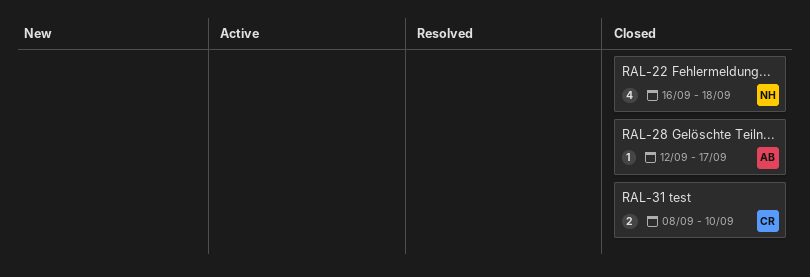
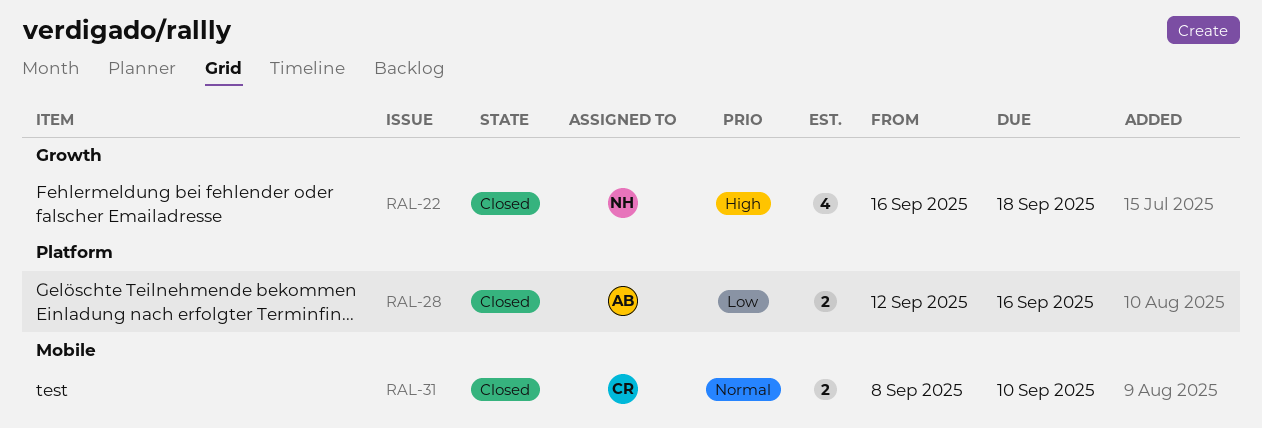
RAL-28, estimate: 1 -> 2
RAL-28, due: Sep 17 -> Sep 16

